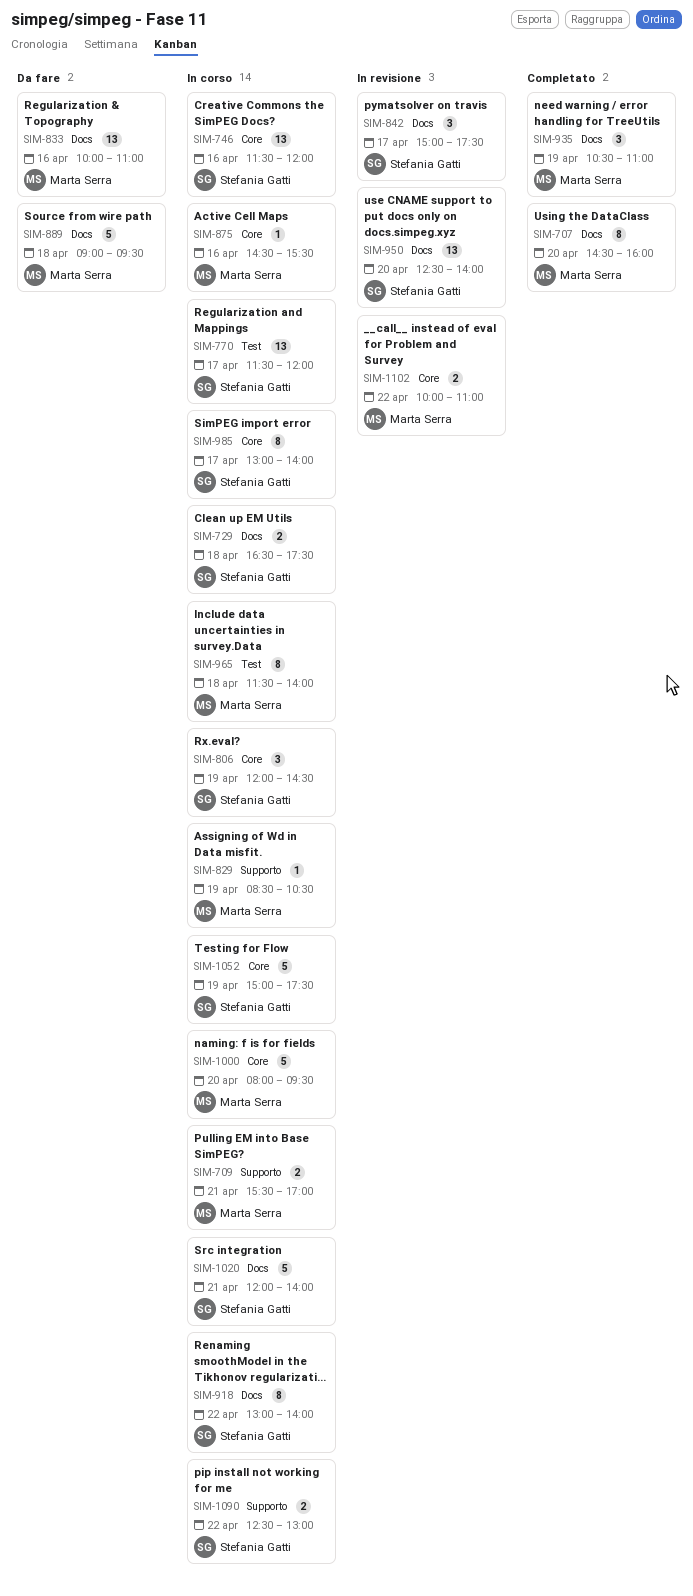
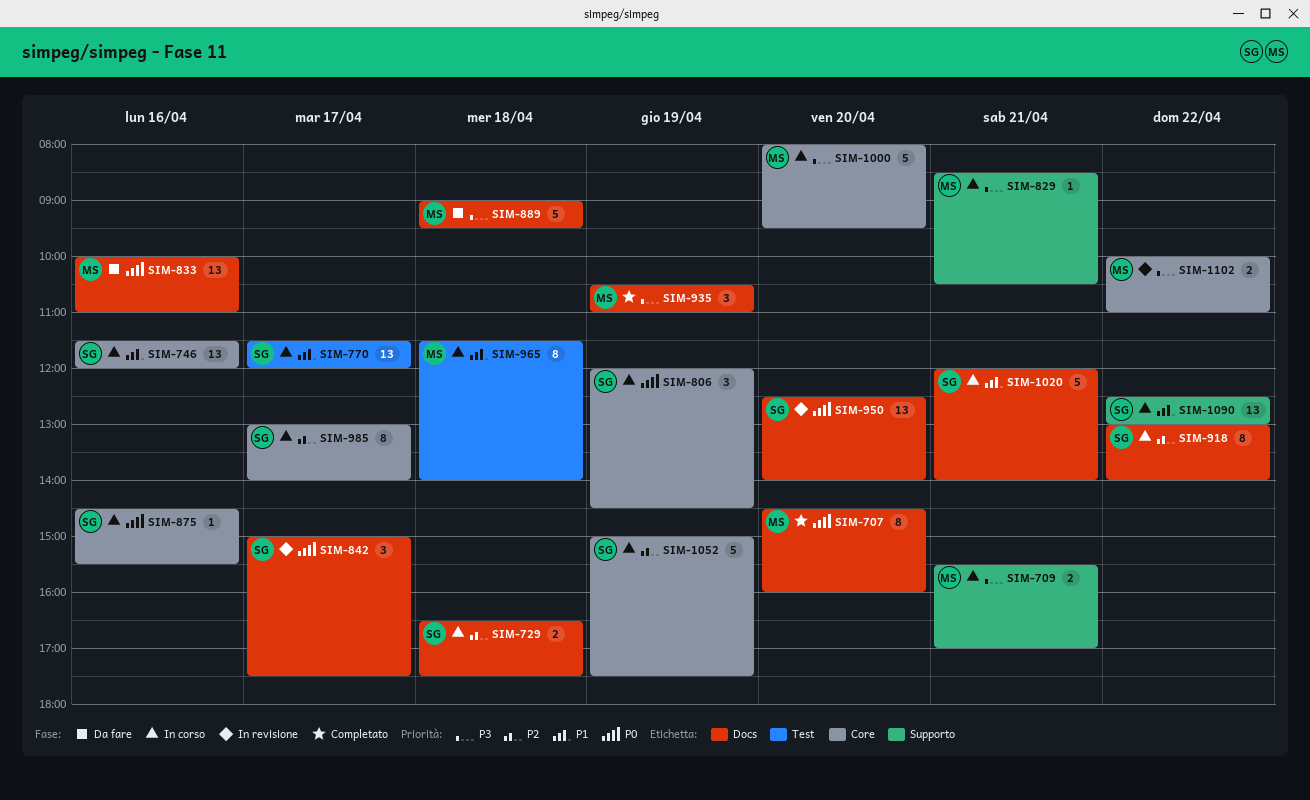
SIM-829, day: Apr 19 -> Apr 21
SIM-875, owner: Marta Serra -> Stefania Gatti
SIM-1090, estimate: 2 -> 13

